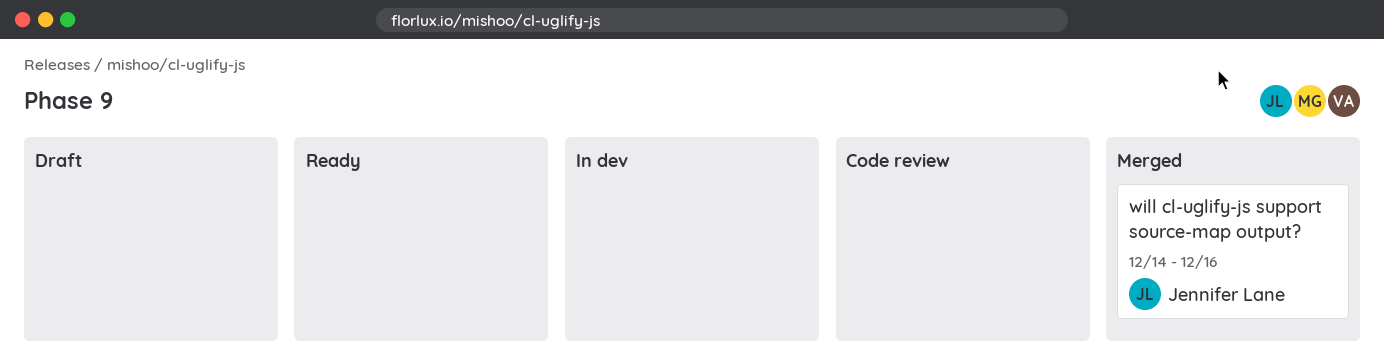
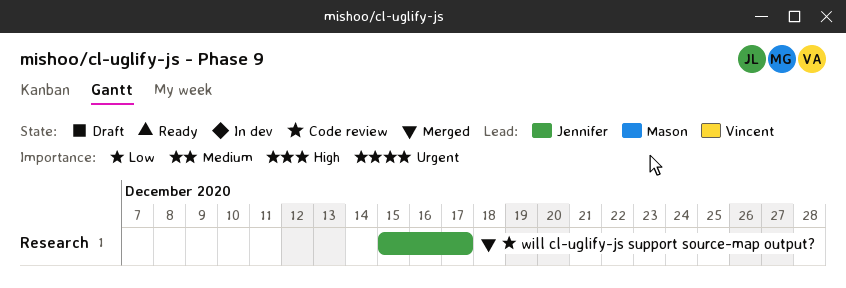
will cl-uglify-js support source-map output?, start: Dec 14 -> Dec 15
will cl-uglify-js support source-map output?, due: Dec 16 -> Dec 17

